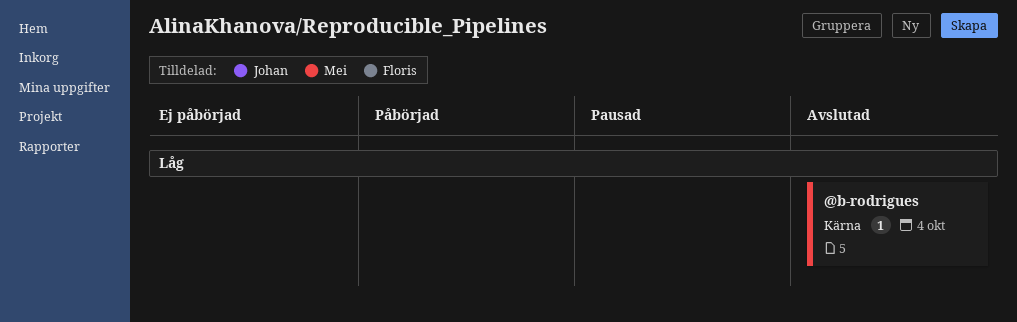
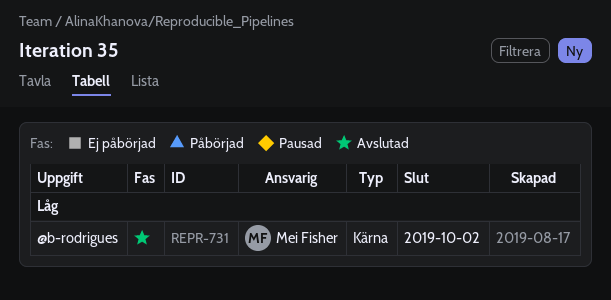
@b-rodrigues, due: Oct 4 -> Oct 2

